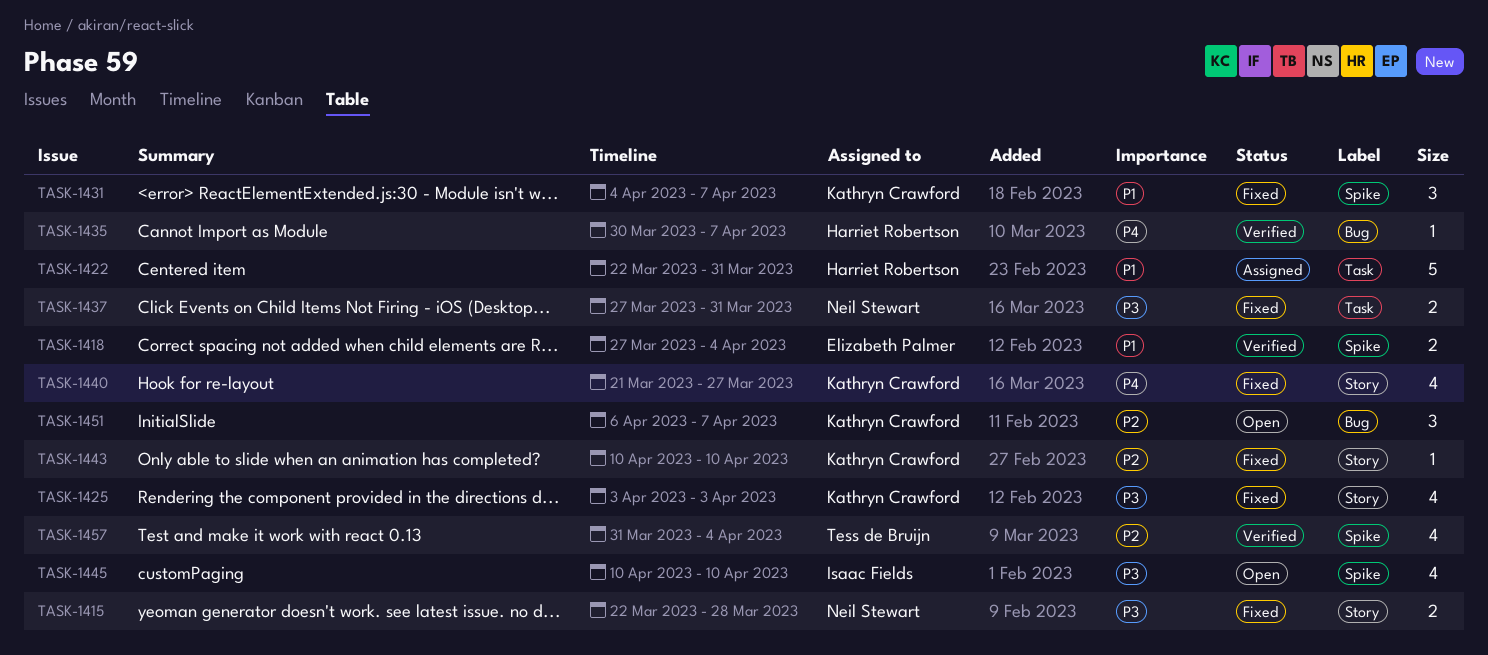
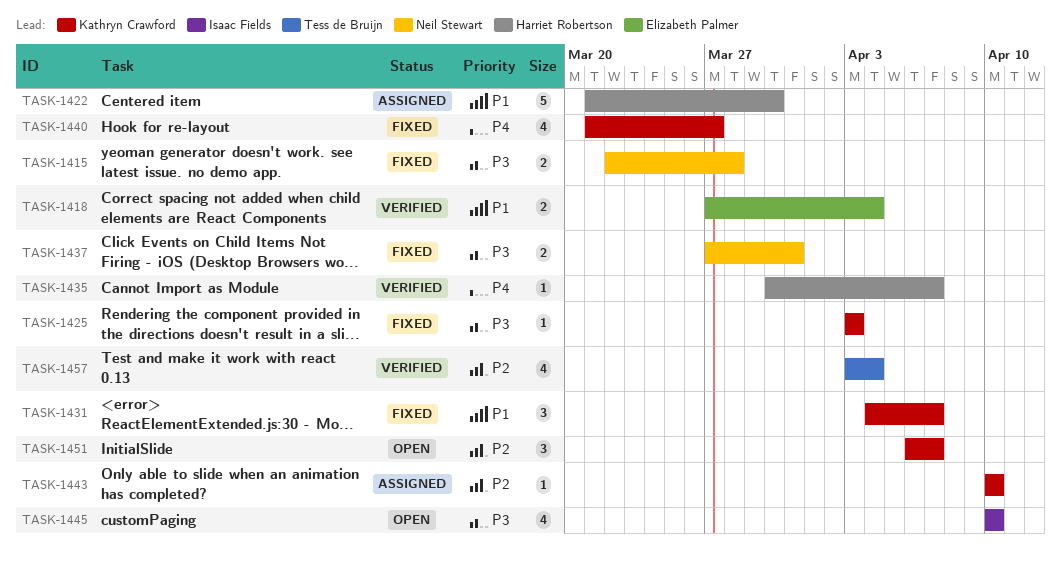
TASK-1422, start: Mar 22 -> Mar 21
TASK-1422, due: Mar 31 -> Mar 30
TASK-1425, estimate: 4 -> 1
TASK-1443, status: Fixed -> Assigned
TASK-1457, start: Mar 31 -> Apr 3

